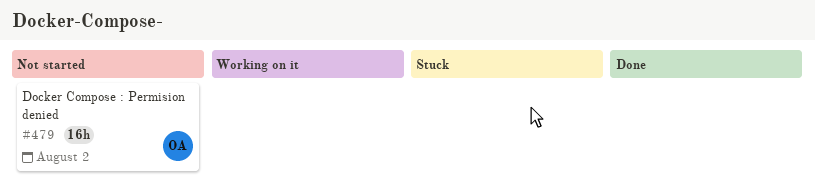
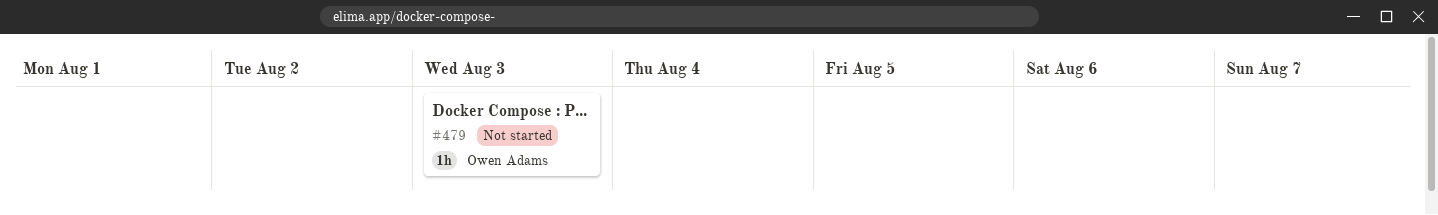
#479, estimate: 16h -> 1h
#479, due: Aug 2 -> Aug 3

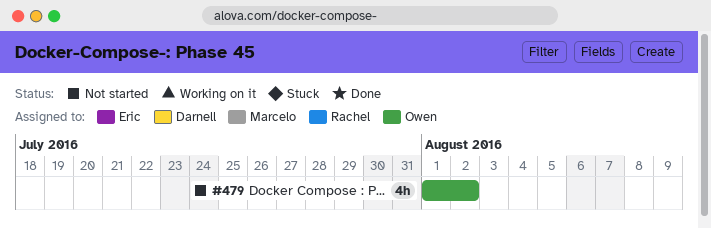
#479, estimate: 1h -> 4h
#479, due: Aug 3 -> Aug 2

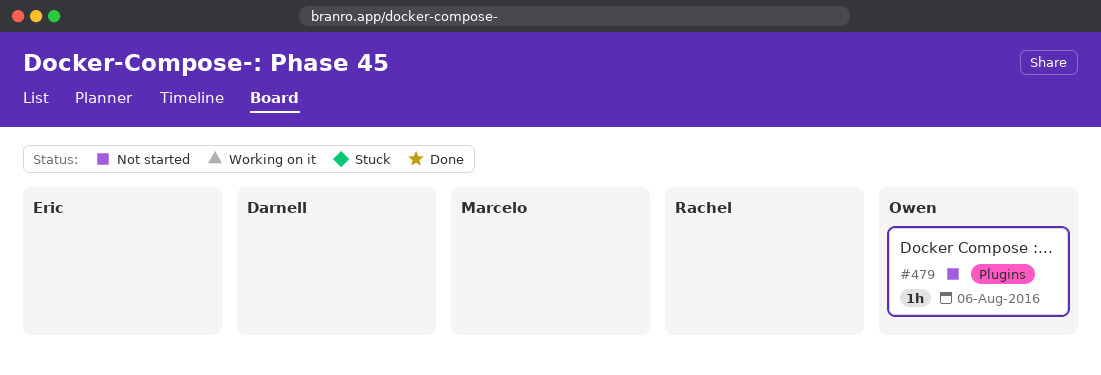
#479, estimate: 4h -> 1h
#479, due: Aug 2 -> Aug 6

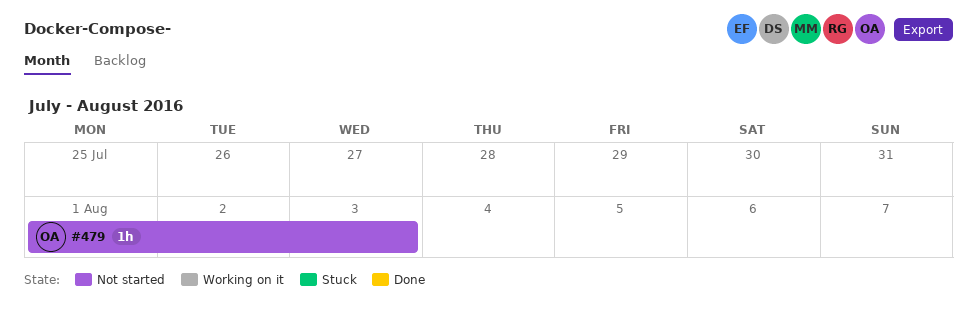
#479, due: Aug 6 -> Aug 3

